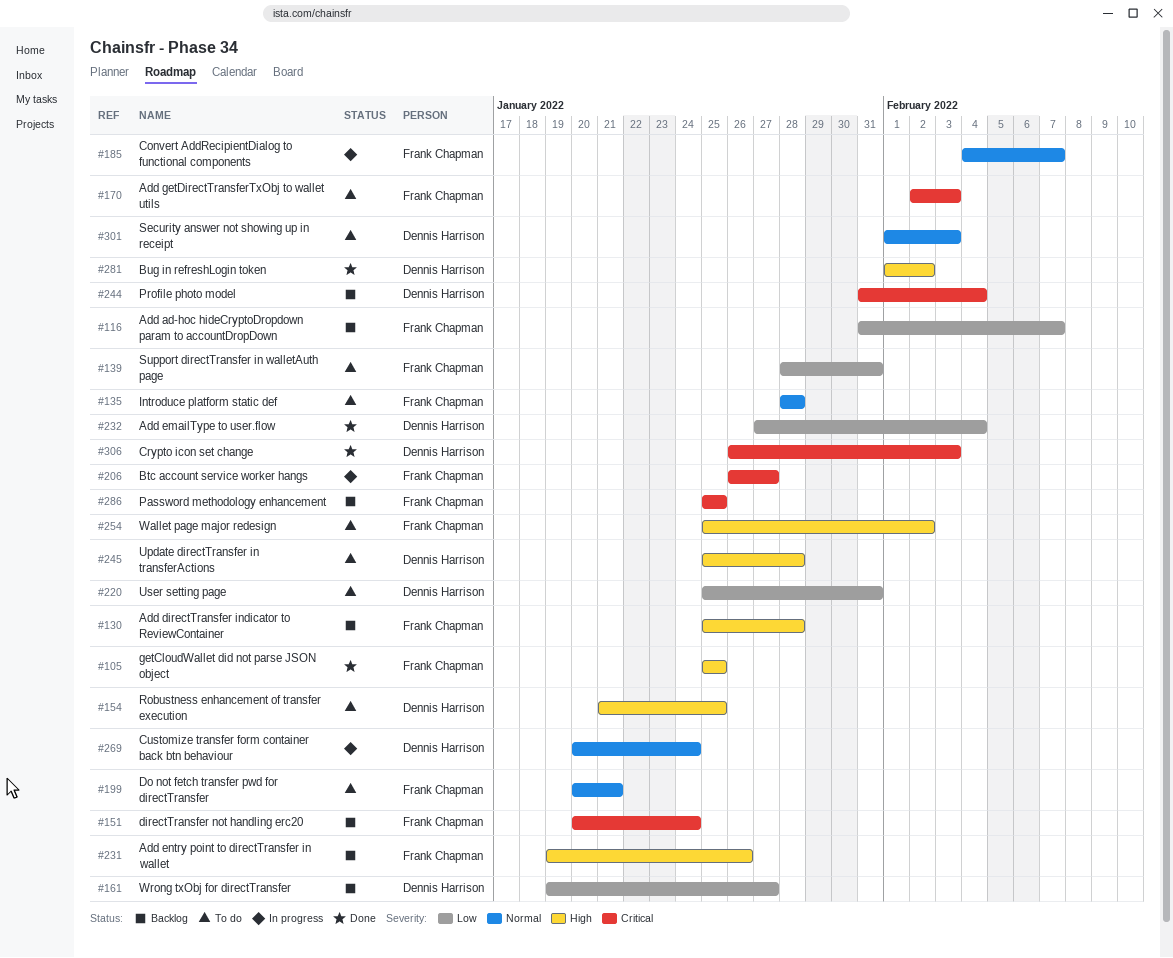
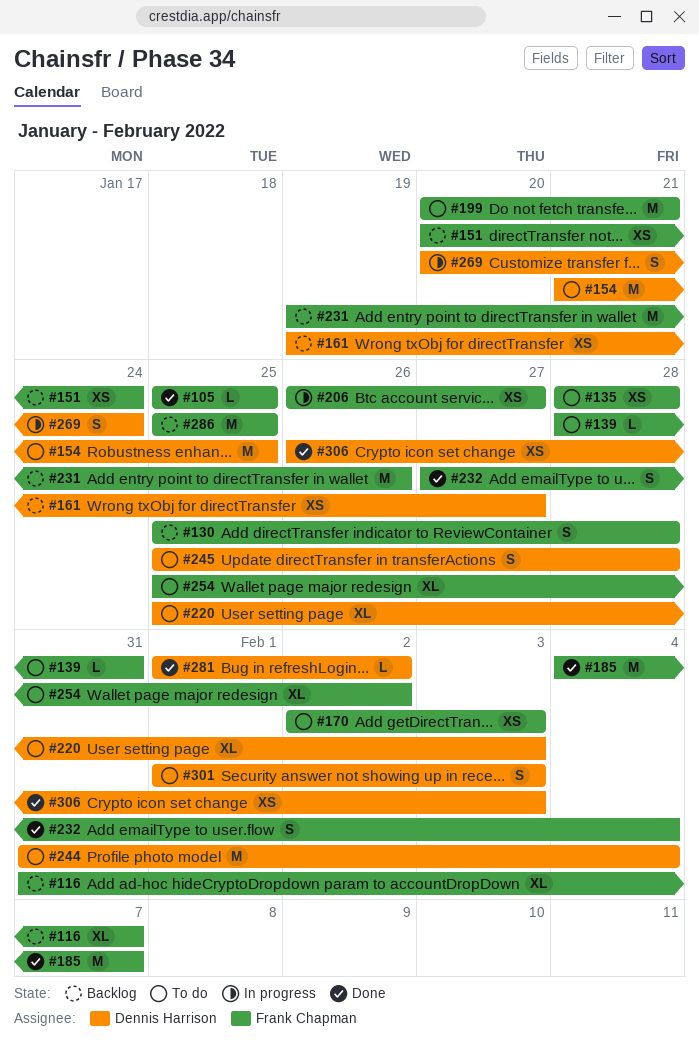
#185, status: In progress -> Done
#220, due: Jan 31 -> Feb 3
#232, owner: Dennis Harrison -> Frank Chapman
#244, status: Backlog -> To do

